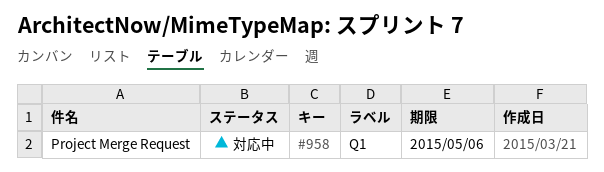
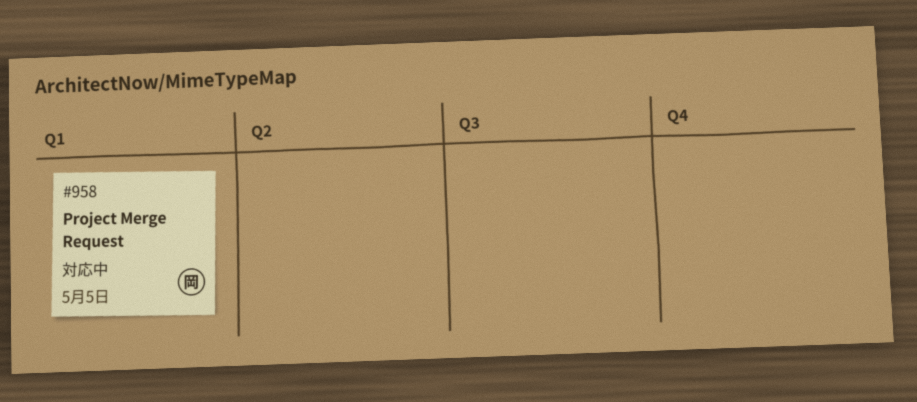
#958, due: May 6 -> May 5

